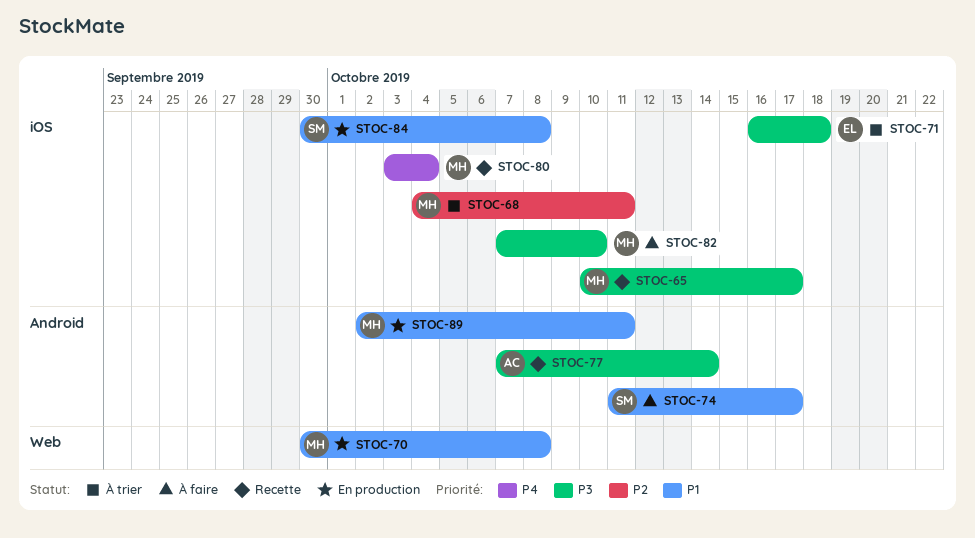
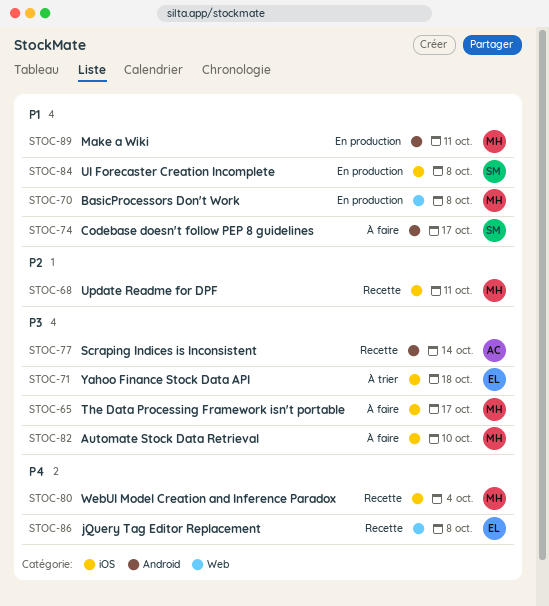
STOC-65, status: Recette -> À faire
STOC-68, status: À trier -> Recette
STOC-86: none -> present

